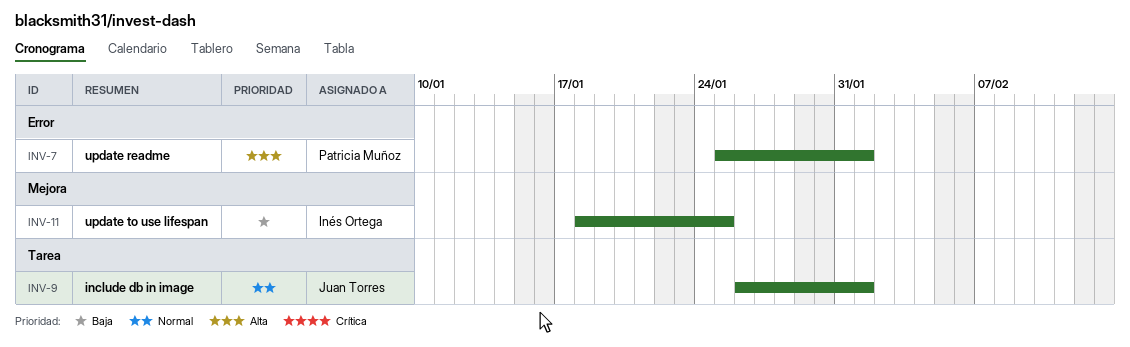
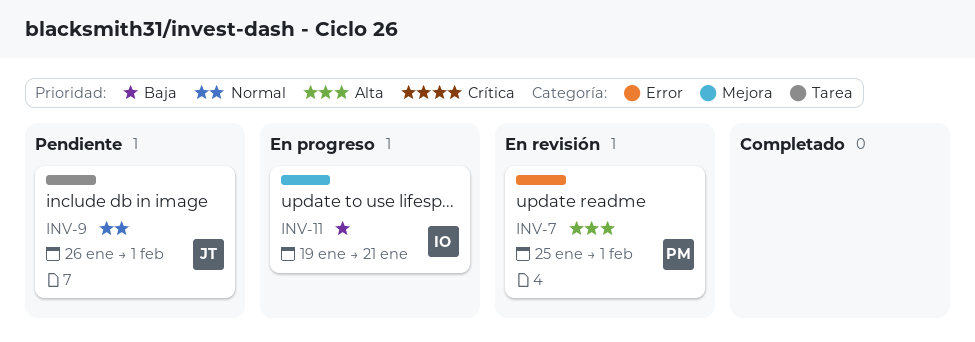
INV-11, start: Jan 18 -> Jan 19
INV-11, due: Jan 25 -> Jan 21

